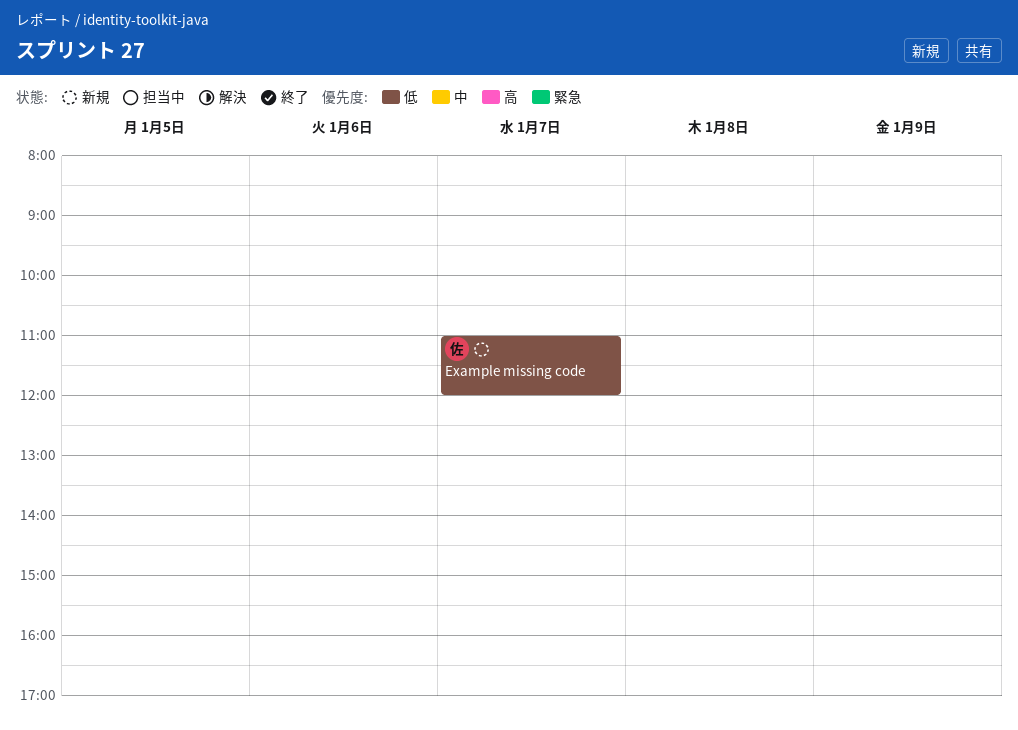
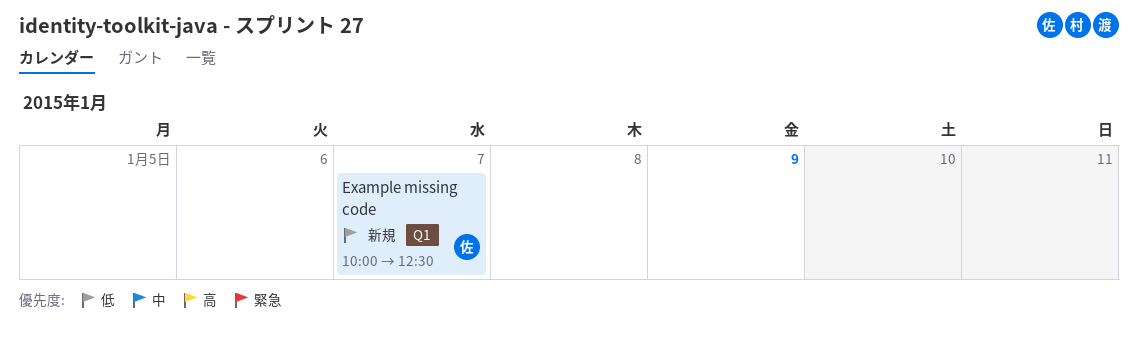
Example missing code, begins: 11:00 -> 10:00
Example missing code, ends: 12:00 -> 12:30

